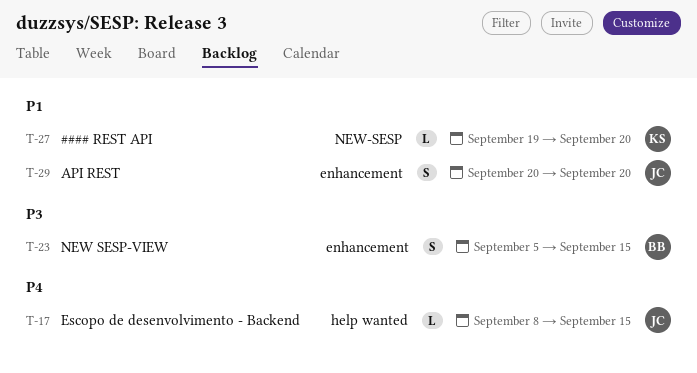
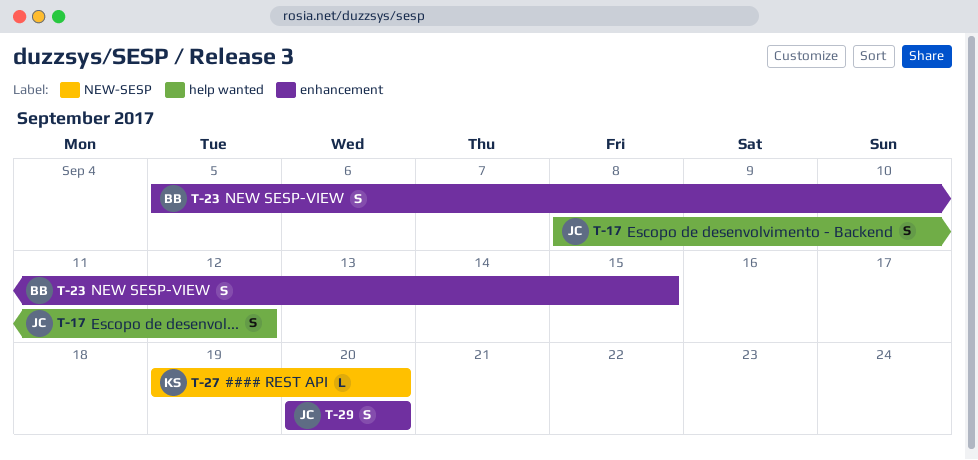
T-17, estimate: L -> S
T-17, due: Sep 15 -> Sep 12

